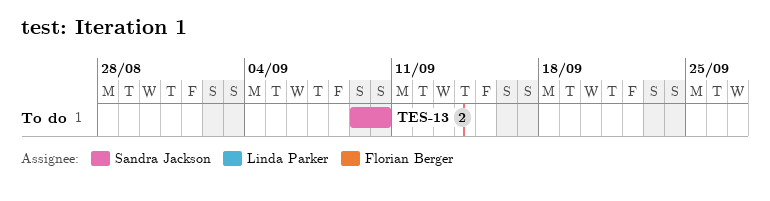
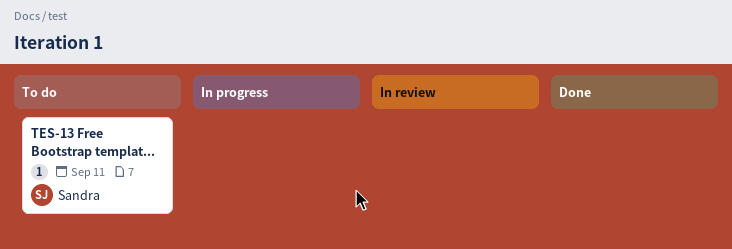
TES-13, estimate: 2 -> 1
TES-13, due: Sep 10 -> Sep 11

